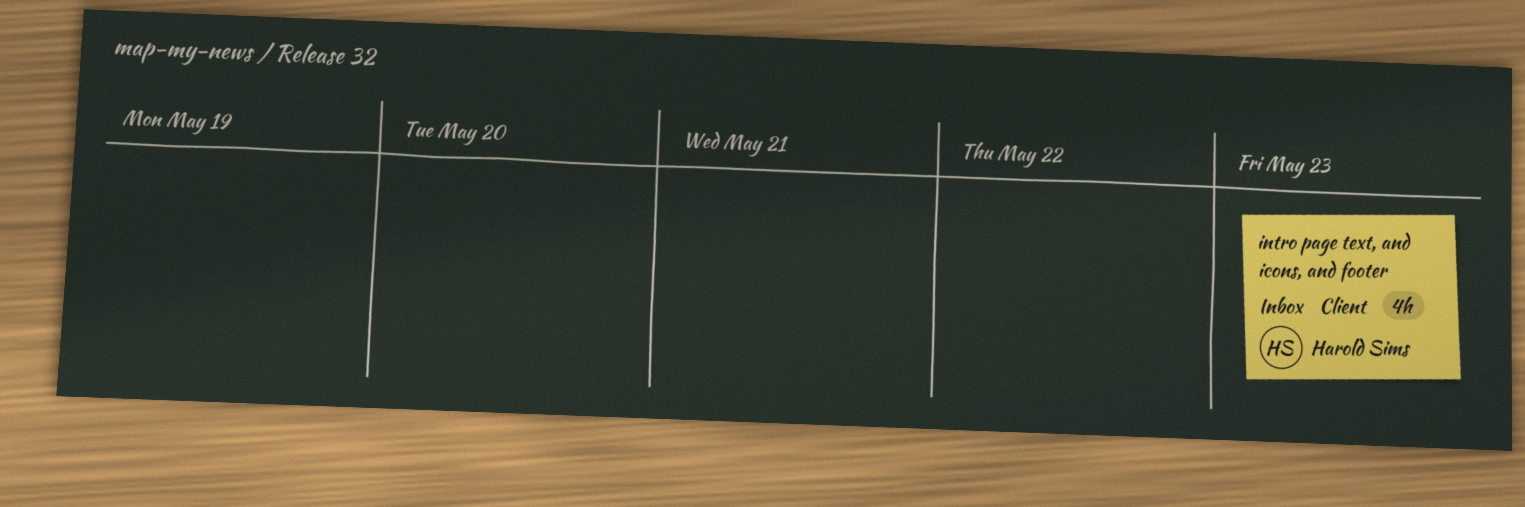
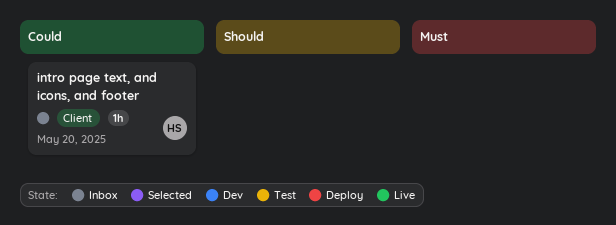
intro page text, and icons, and footer, estimate: 4h -> 1h
intro page text, and icons, and footer, due: May 23 -> May 20

